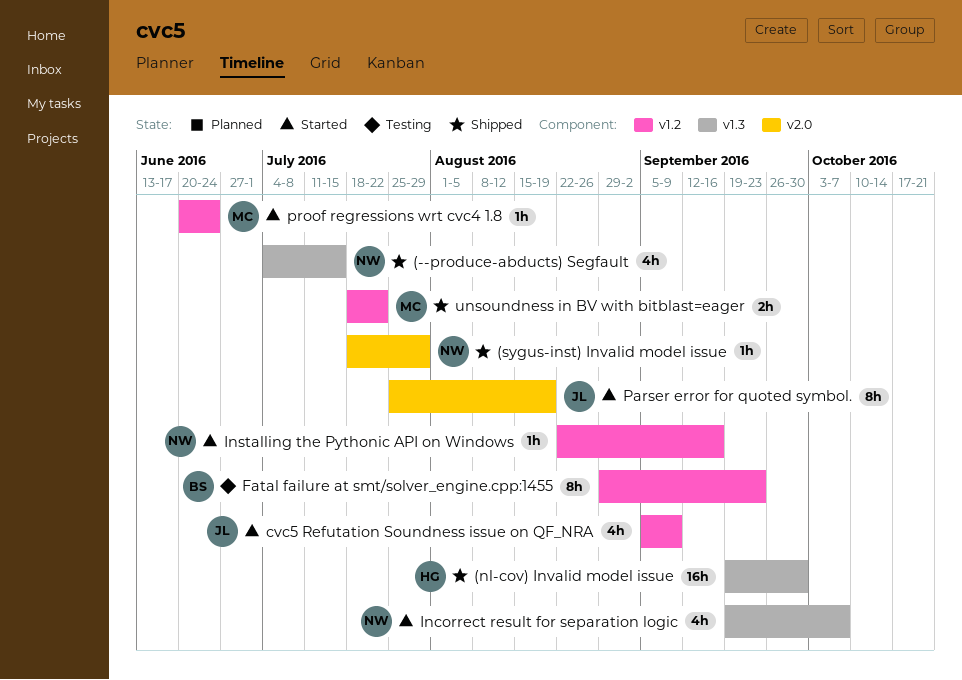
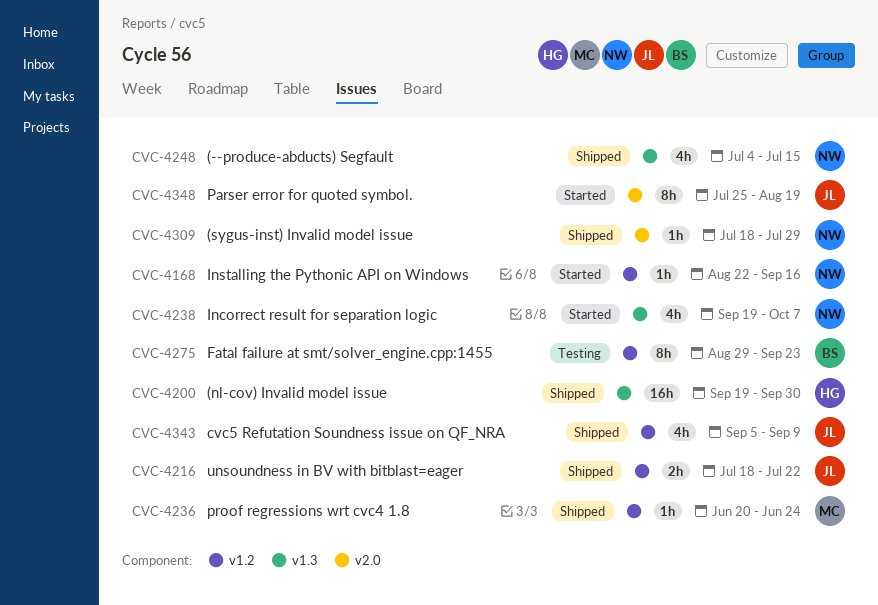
cvc5 Refutation Soundness issue on QF_NRA, status: Started -> Shipped
proof regressions wrt cvc4 1.8, status: Started -> Shipped
unsoundness in BV with bitblast=eager, owner: MC -> JL

